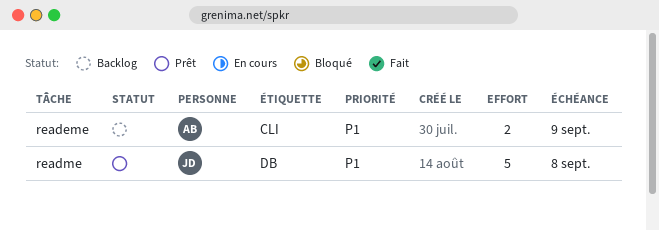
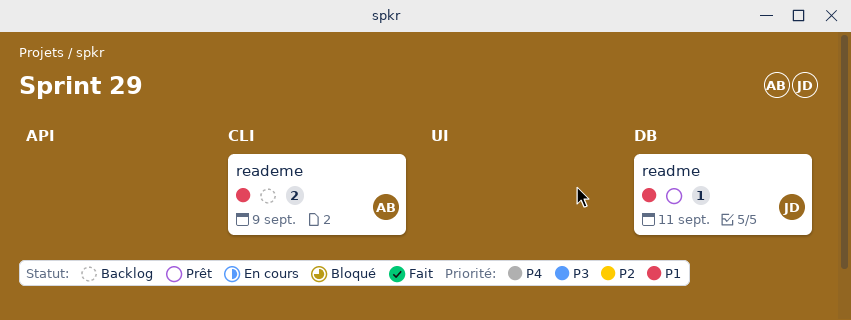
readme, estimate: 5 -> 1
readme, due: Sep 8 -> Sep 11

